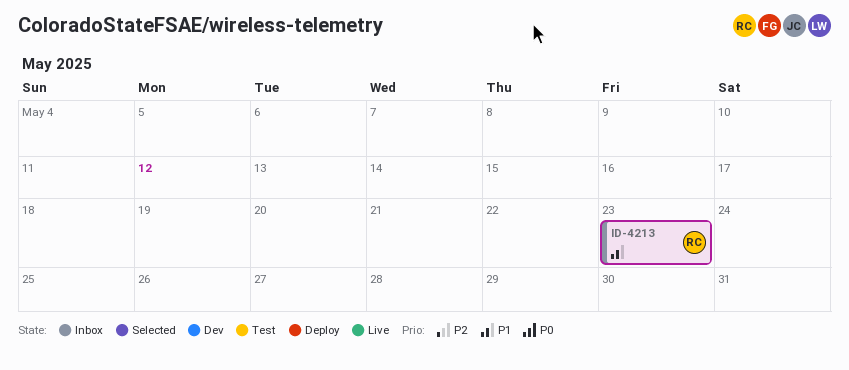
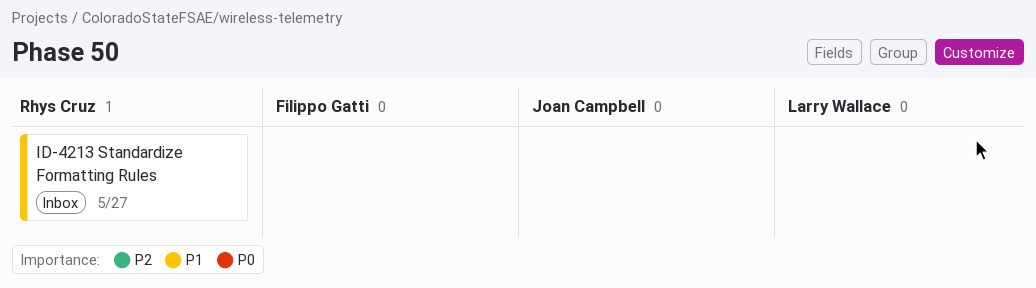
ID-4213, due: May 23 -> May 27

